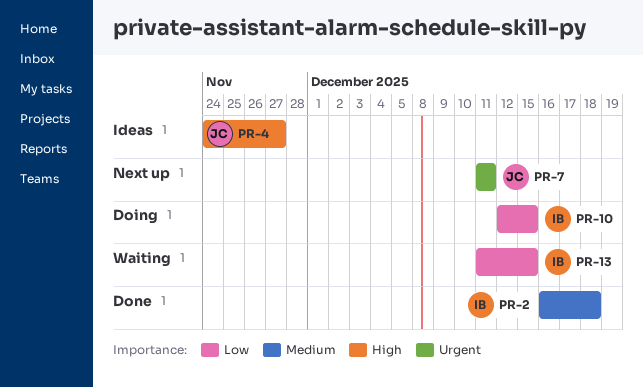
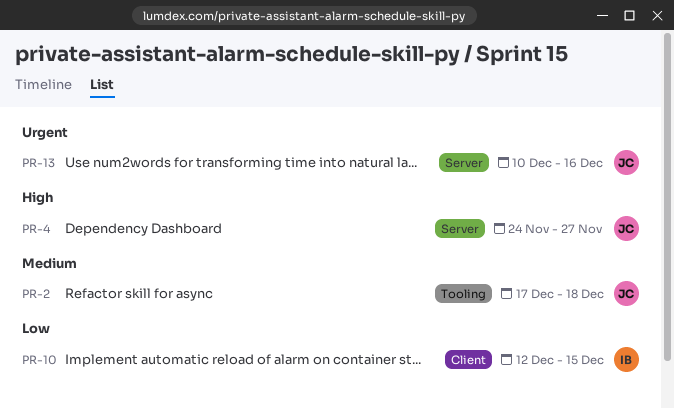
PR-2, owner: IB -> JC
PR-2, start: Dec 16 -> Dec 17
PR-7: present -> none
PR-13, owner: IB -> JC
PR-13, priority: Low -> Urgent
PR-13, start: Dec 11 -> Dec 10
PR-13, due: Dec 15 -> Dec 16

